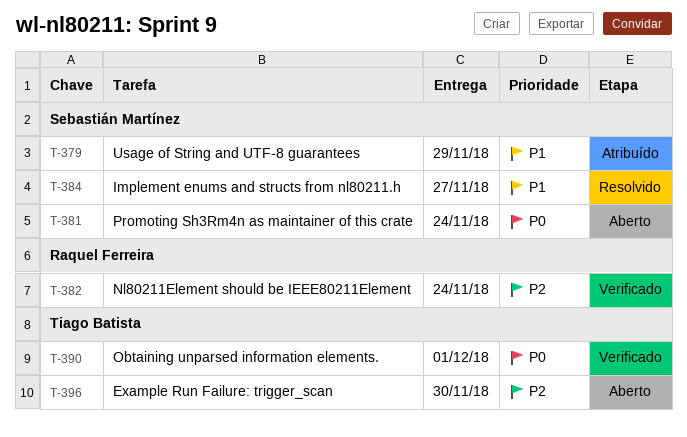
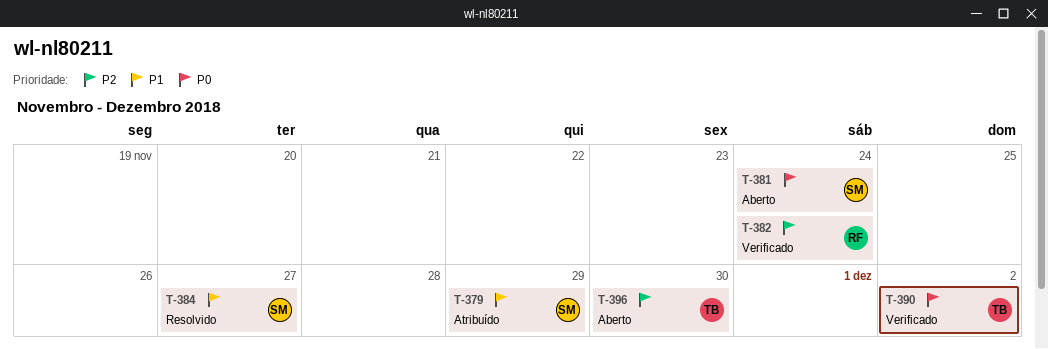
T-390, due: Dec 1 -> Dec 2

